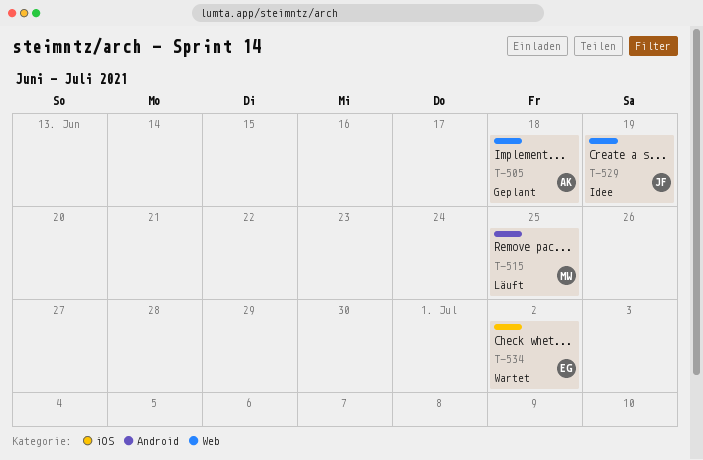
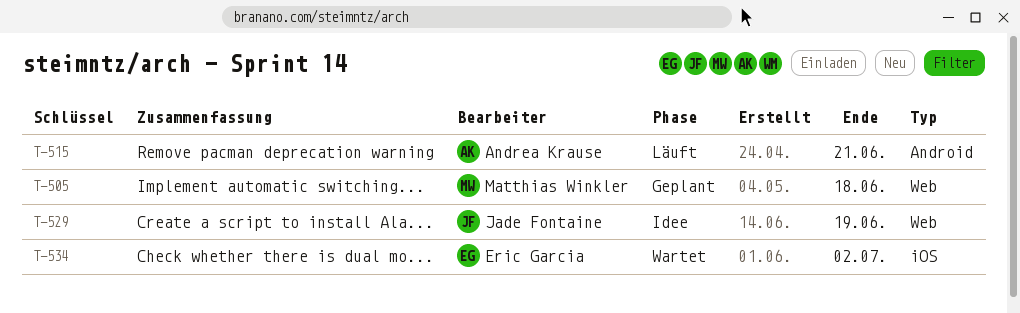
T-505, owner: Andrea Krause -> Matthias Winkler
T-515, owner: Matthias Winkler -> Andrea Krause
T-515, due: Jun 25 -> Jun 21

